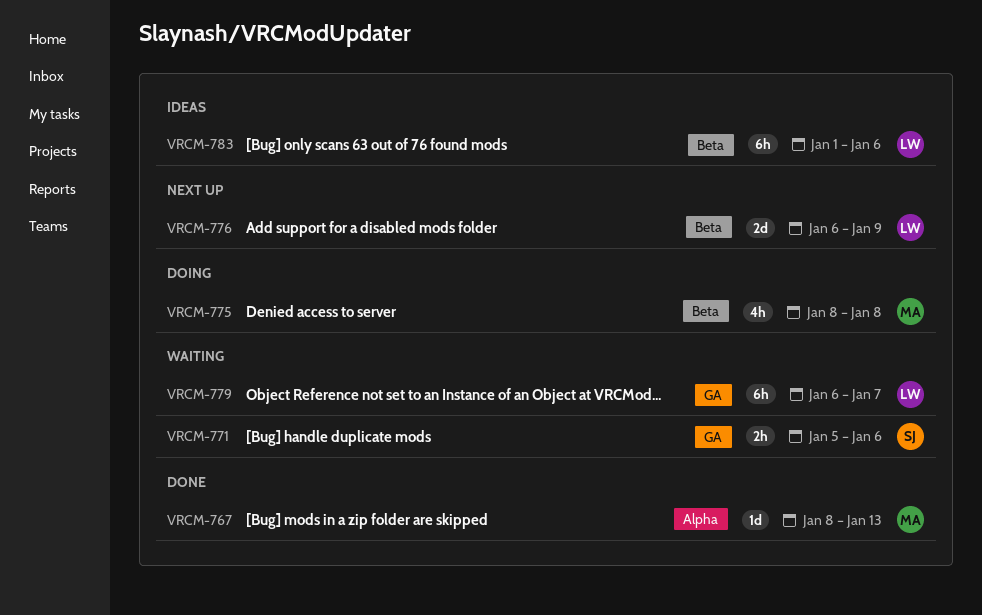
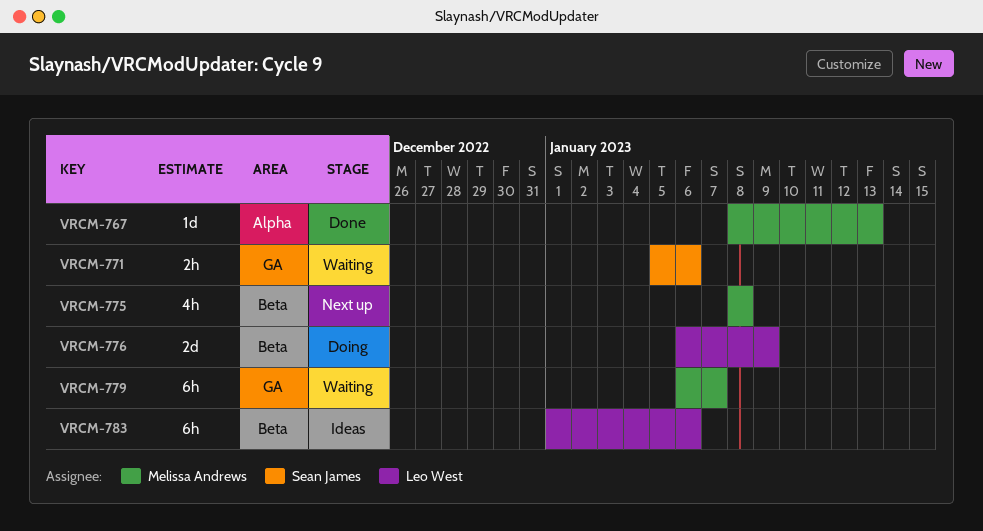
VRCM-775, status: Doing -> Next up
VRCM-776, status: Next up -> Doing
VRCM-779, owner: Leo West -> Melissa Andrews

